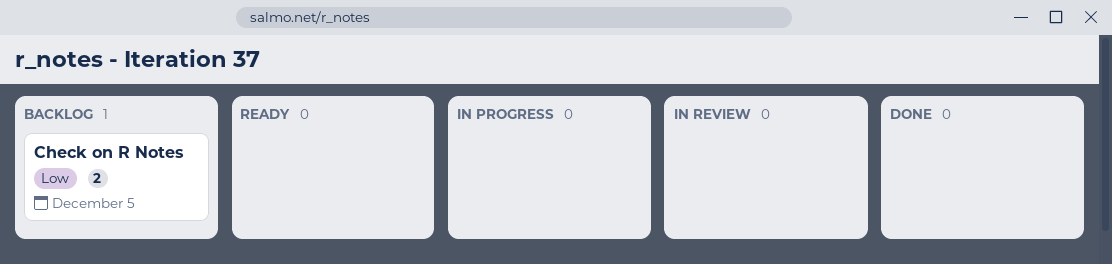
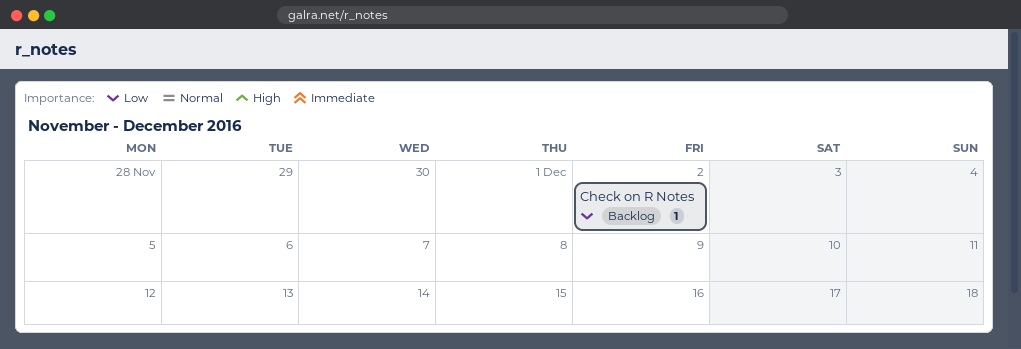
Check on R Notes, estimate: 2 -> 1
Check on R Notes, due: Dec 5 -> Dec 2

